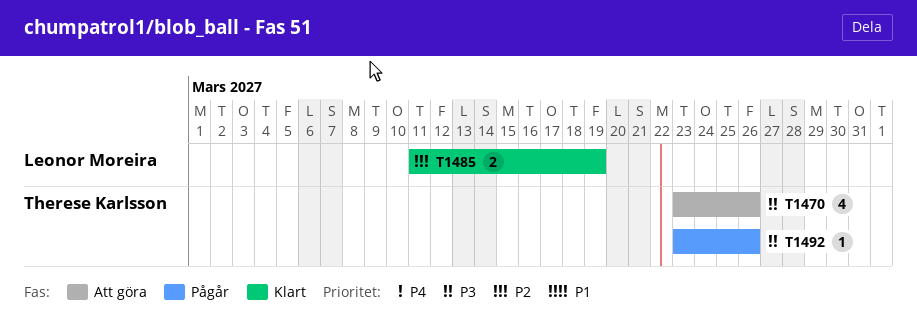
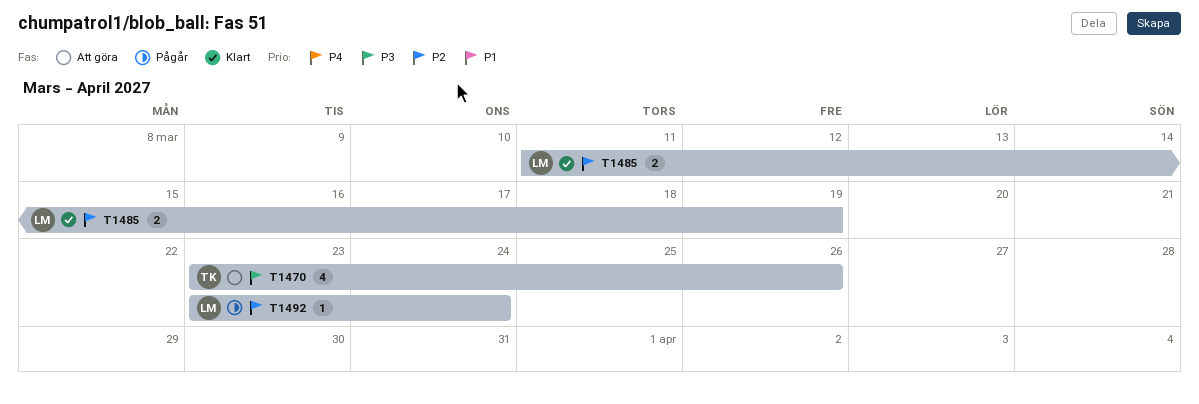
T1492, owner: Therese Karlsson -> Leonor Moreira
T1492, priority: P3 -> P2
T1492, due: Mar 26 -> Mar 24

